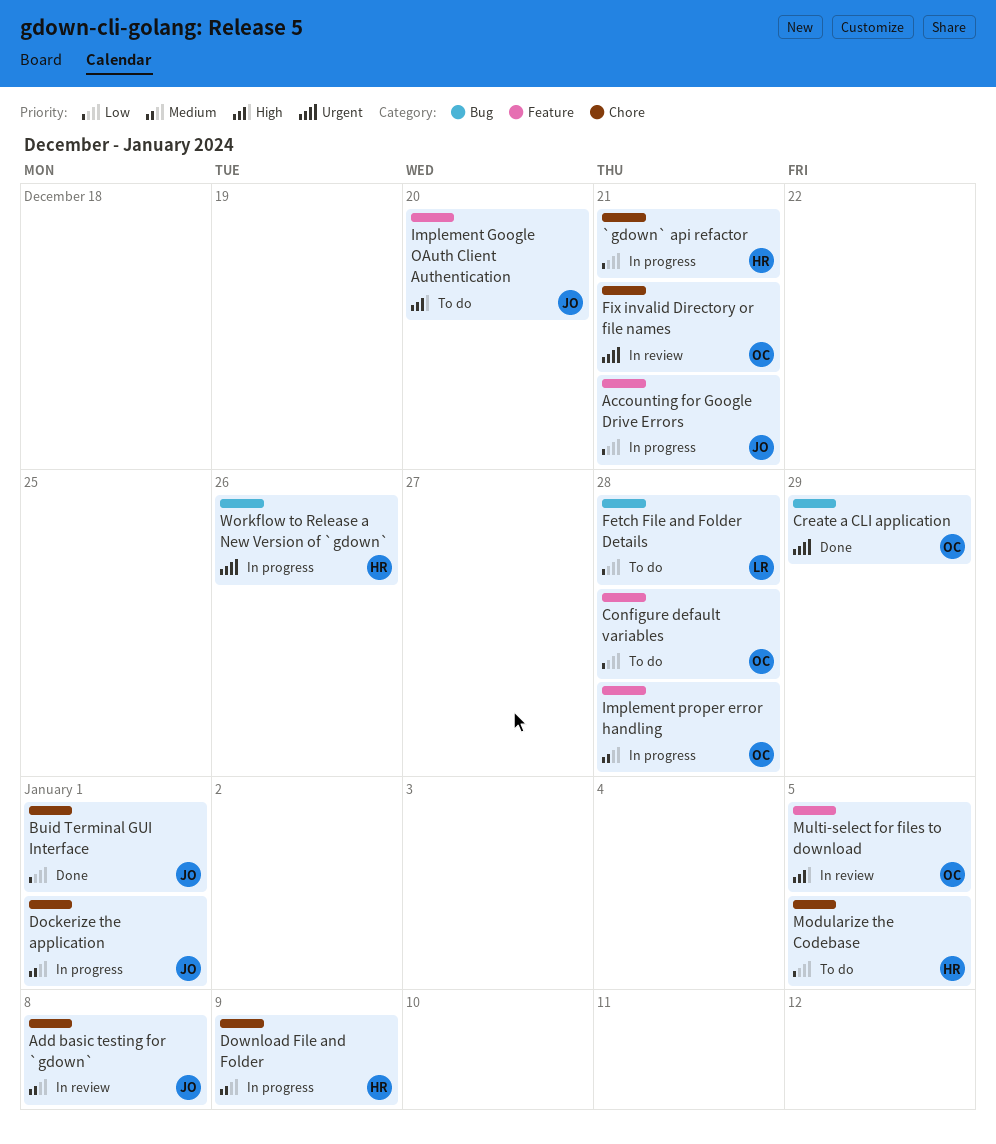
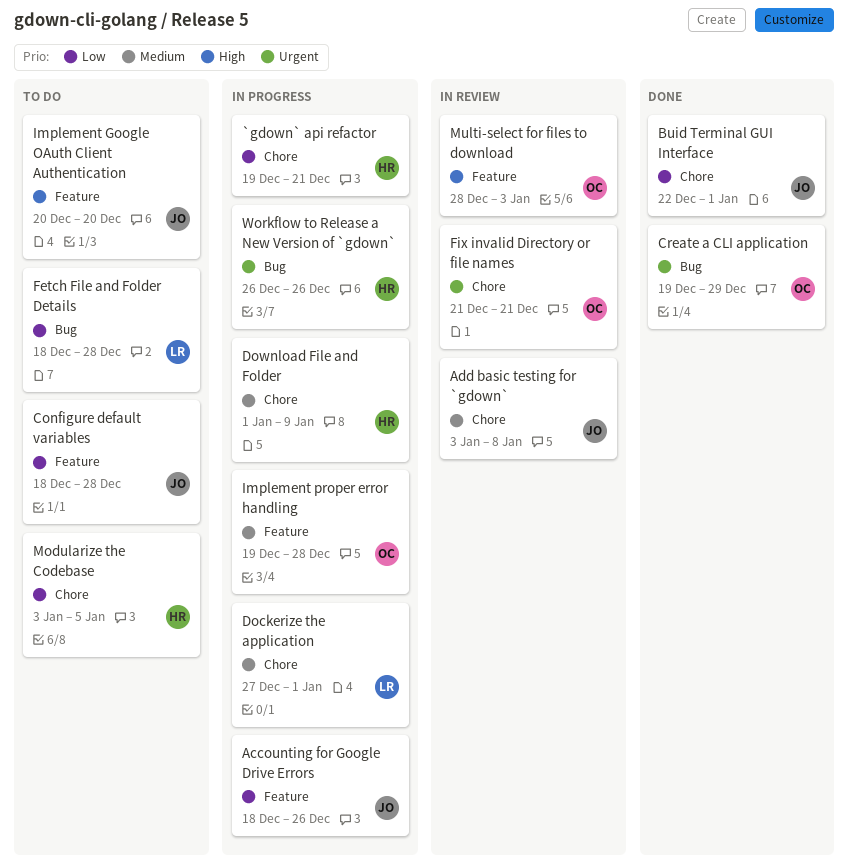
Accounting for Google Drive Errors, due: Dec 21 -> Dec 26
Configure default variables, owner: OC -> JO
Dockerize the application, owner: JO -> LR
Multi-select for files to download, due: Jan 5 -> Jan 3

